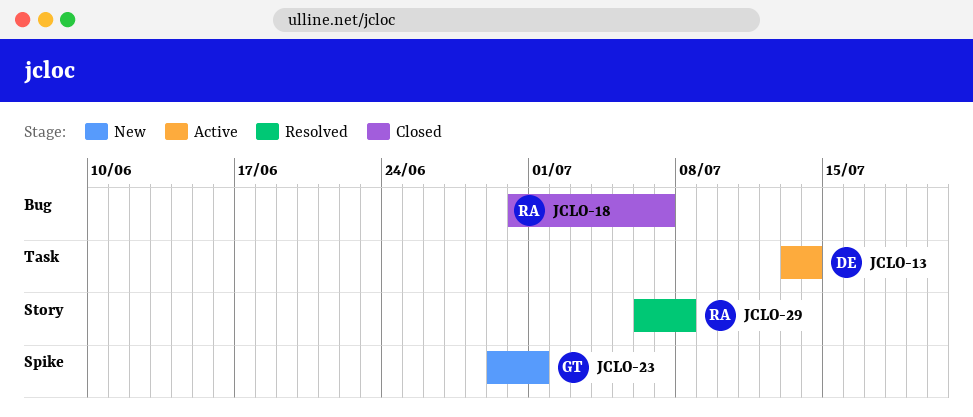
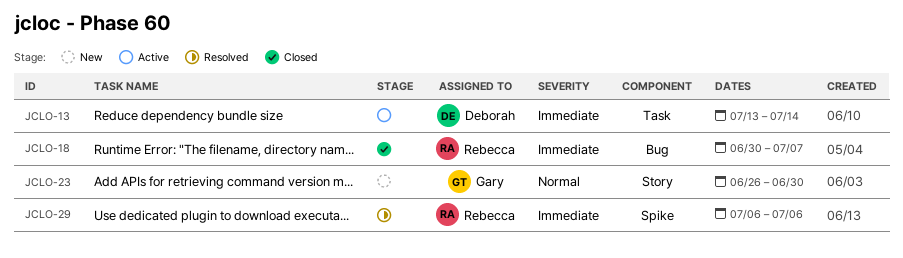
JCLO-23, label: Spike -> Story
JCLO-23, start: Jun 29 -> Jun 26
JCLO-23, due: Jul 1 -> Jun 30
JCLO-29, label: Story -> Spike
JCLO-29, due: Jul 8 -> Jul 6

